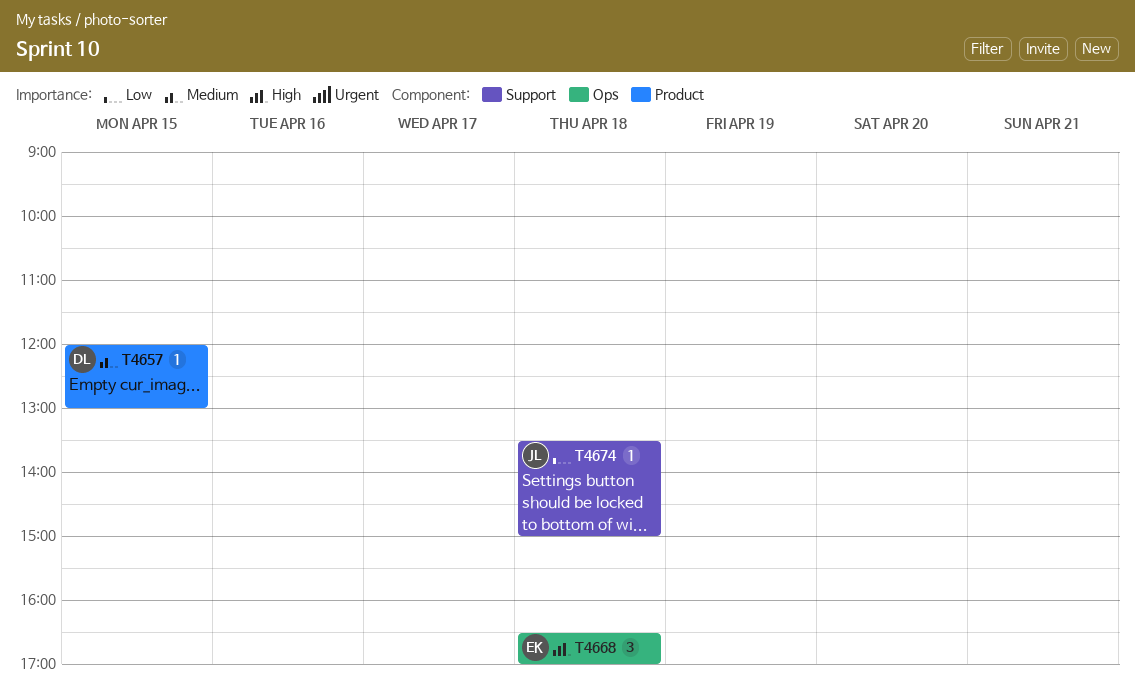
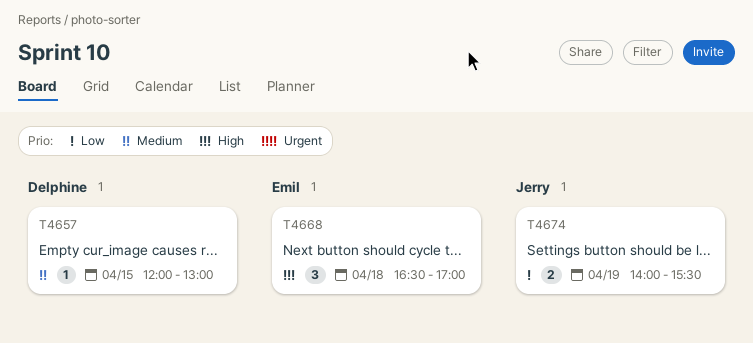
T4674, estimate: 1 -> 2
T4674, day: Apr 18 -> Apr 19
T4674, begins: 13:30 -> 14:00
T4674, ends: 15:00 -> 15:30

